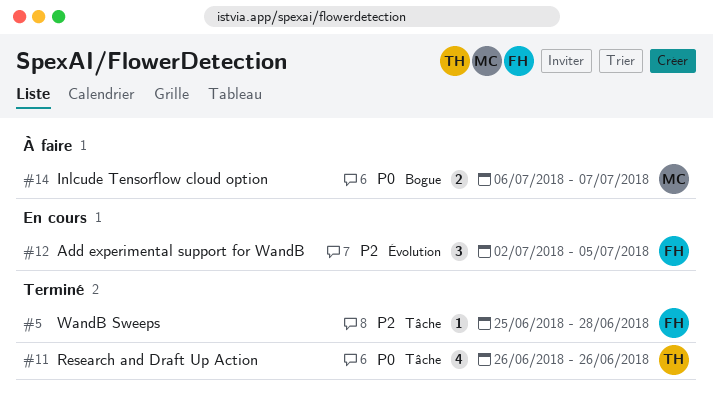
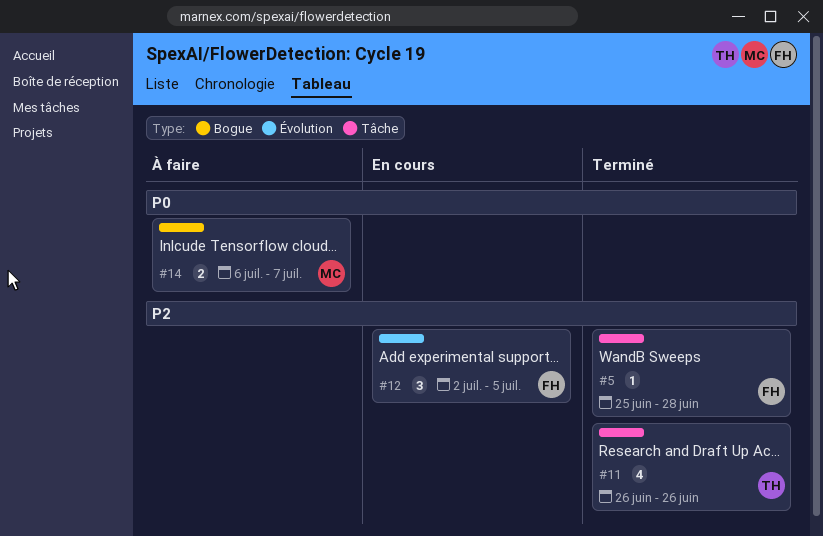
#11, priority: P0 -> P2

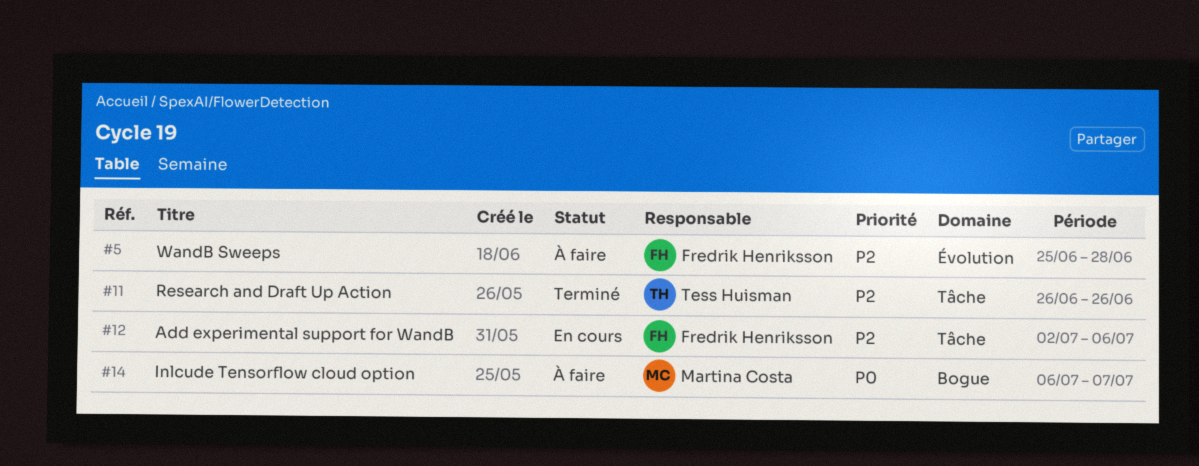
#5, status: Terminé -> À faire
#5, label: Tâche -> Évolution
#12, label: Évolution -> Tâche
#12, due: Jul 5 -> Jul 6

